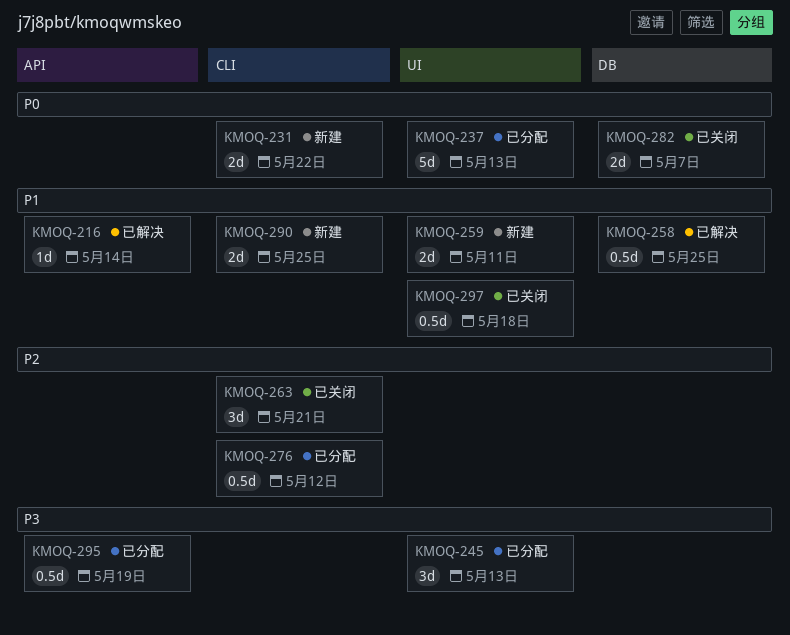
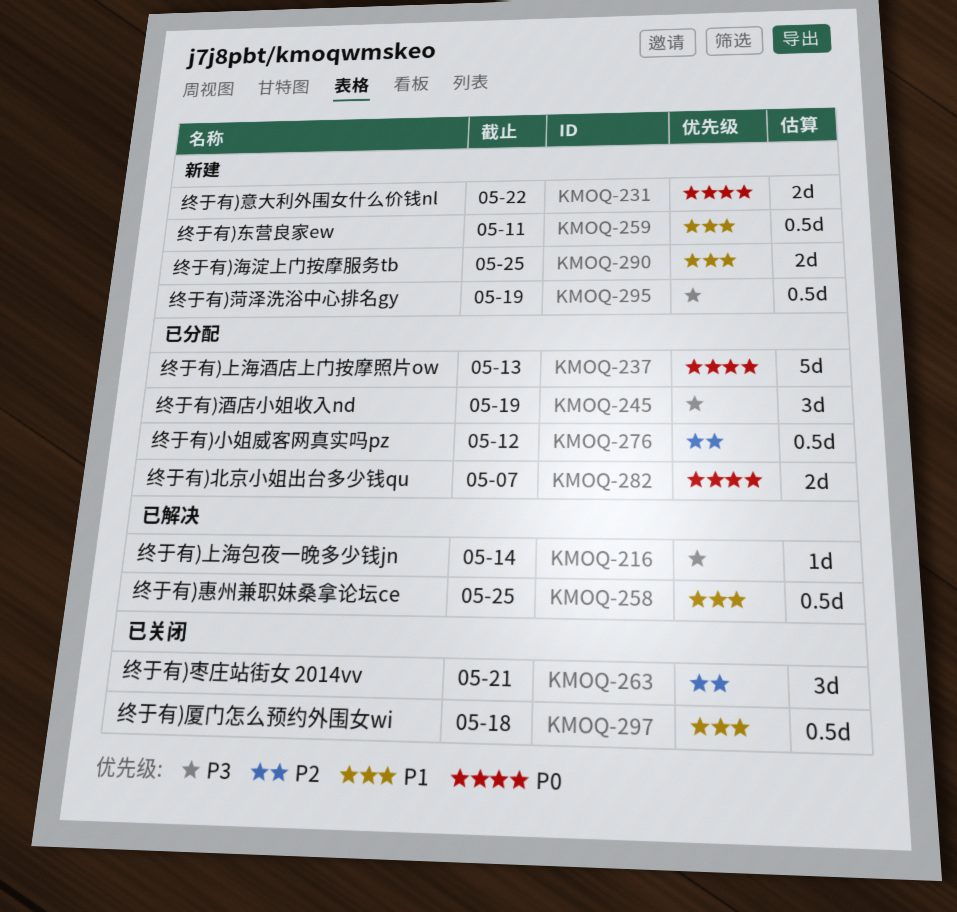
KMOQ-216, priority: P1 -> P3
KMOQ-245, due: May 13 -> May 19
KMOQ-259, estimate: 2d -> 0.5d
KMOQ-282, status: 已关闭 -> 已分配
KMOQ-295, status: 已分配 -> 新建

